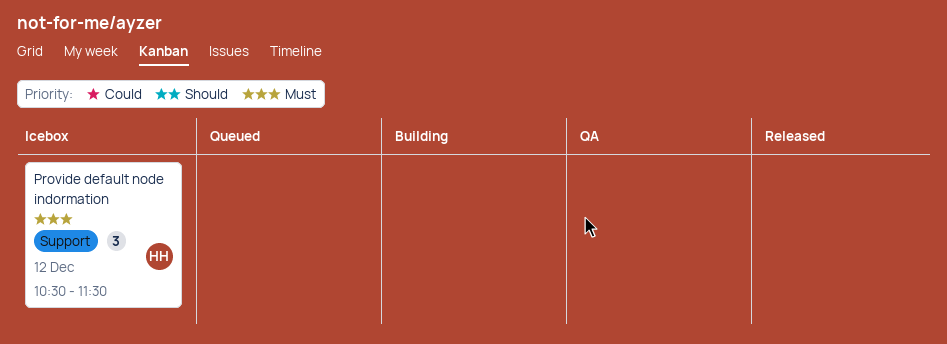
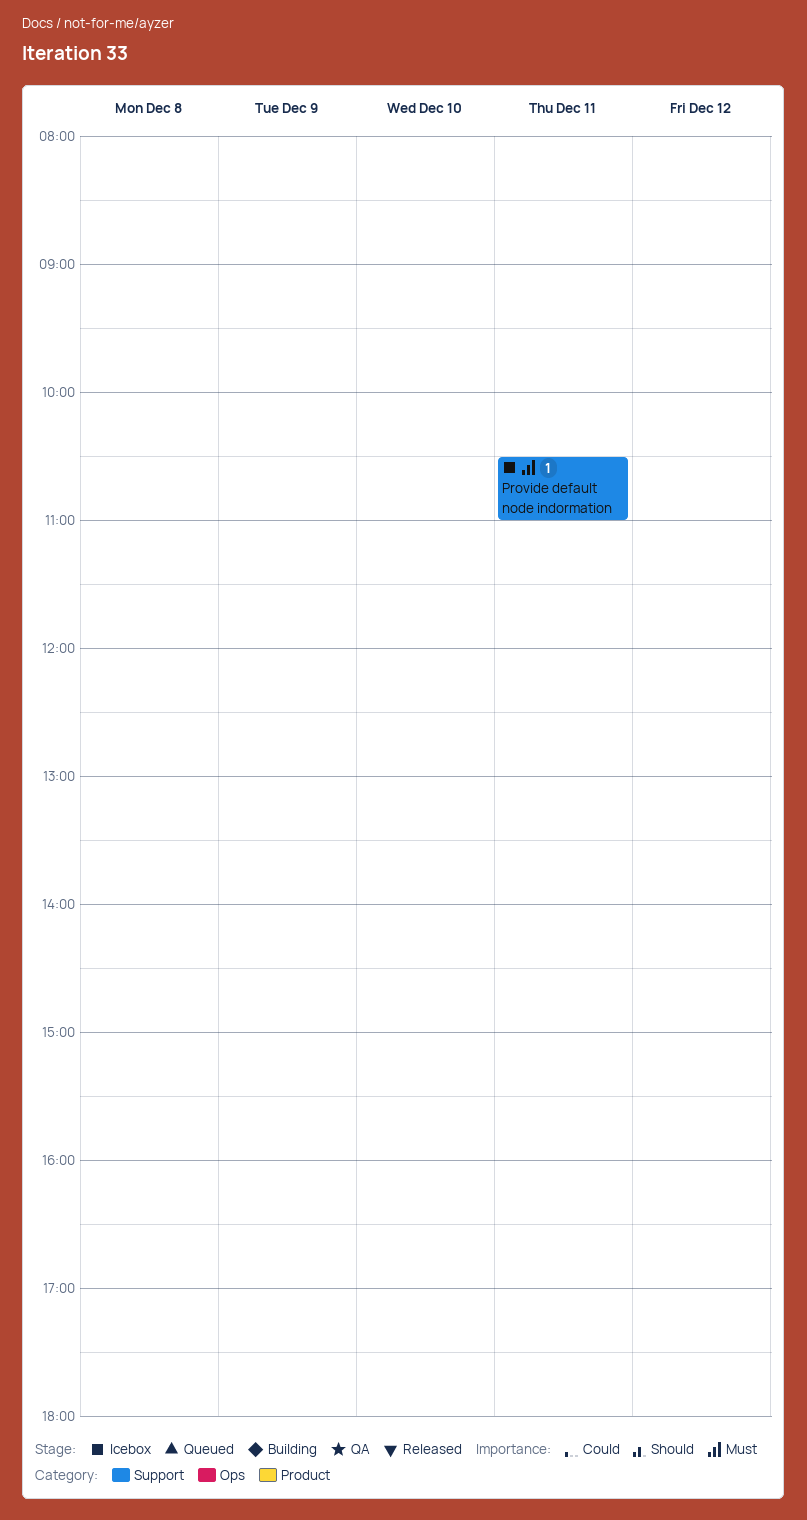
Provide default node indormation, estimate: 3 -> 1
Provide default node indormation, day: Dec 12 -> Dec 11
Provide default node indormation, ends: 11:30 -> 11:00

